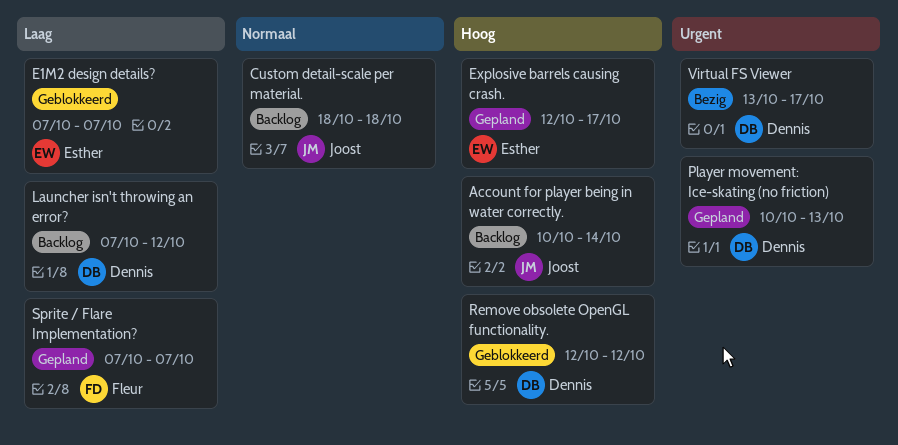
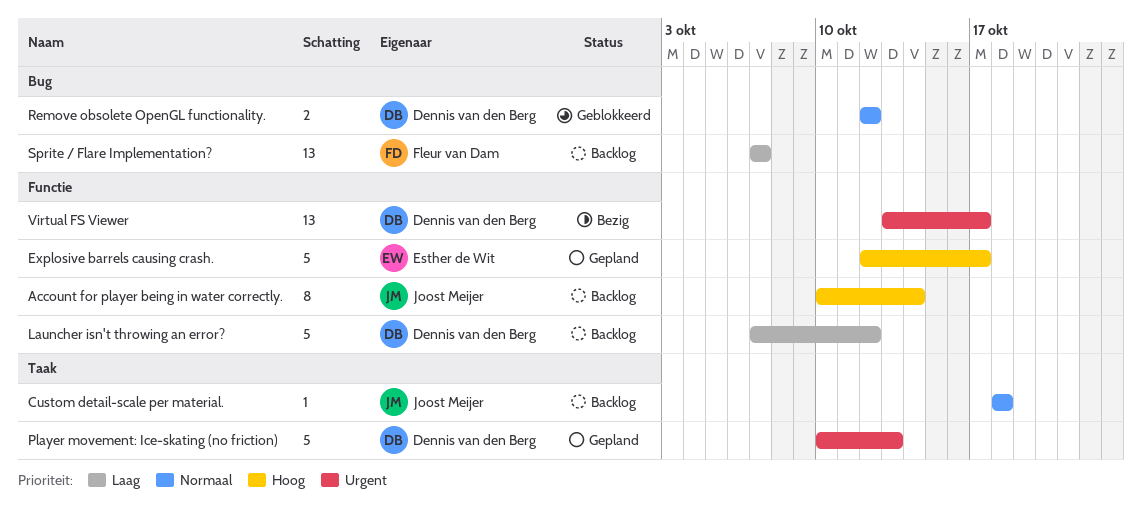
E1M2 design details?: present -> none
Remove obsolete OpenGL functionality., priority: Hoog -> Normaal
Sprite / Flare Implementation?, status: Gepland -> Backlog

